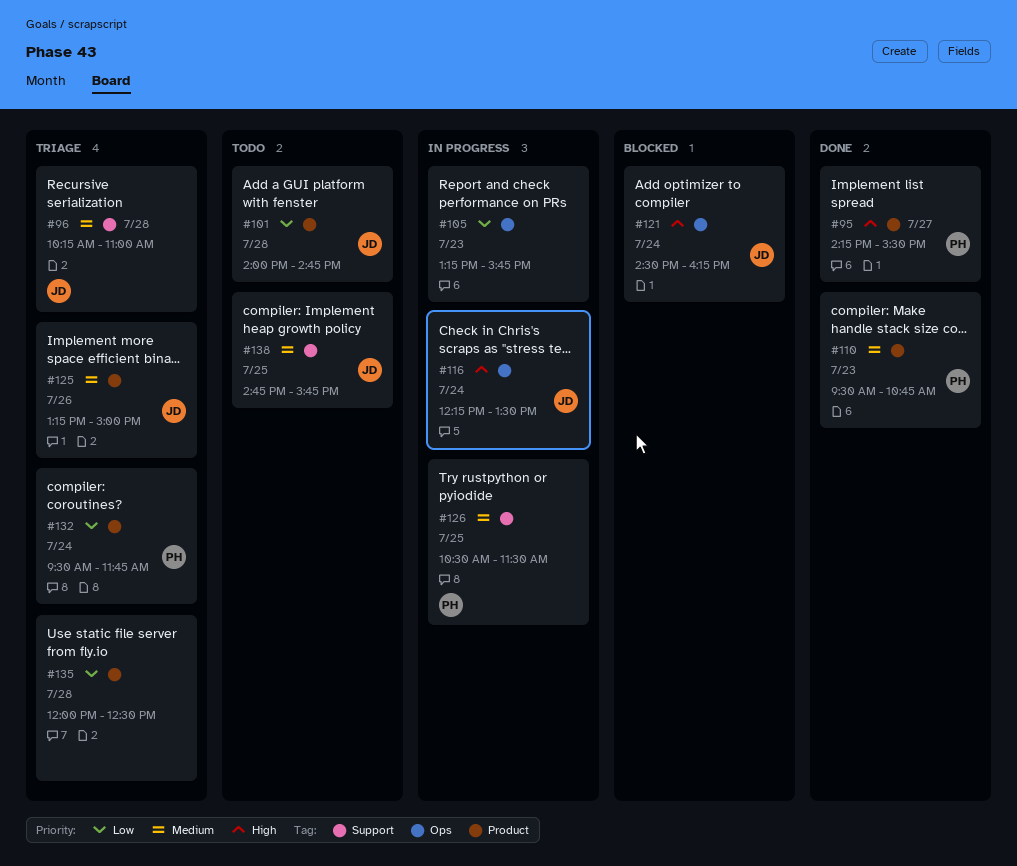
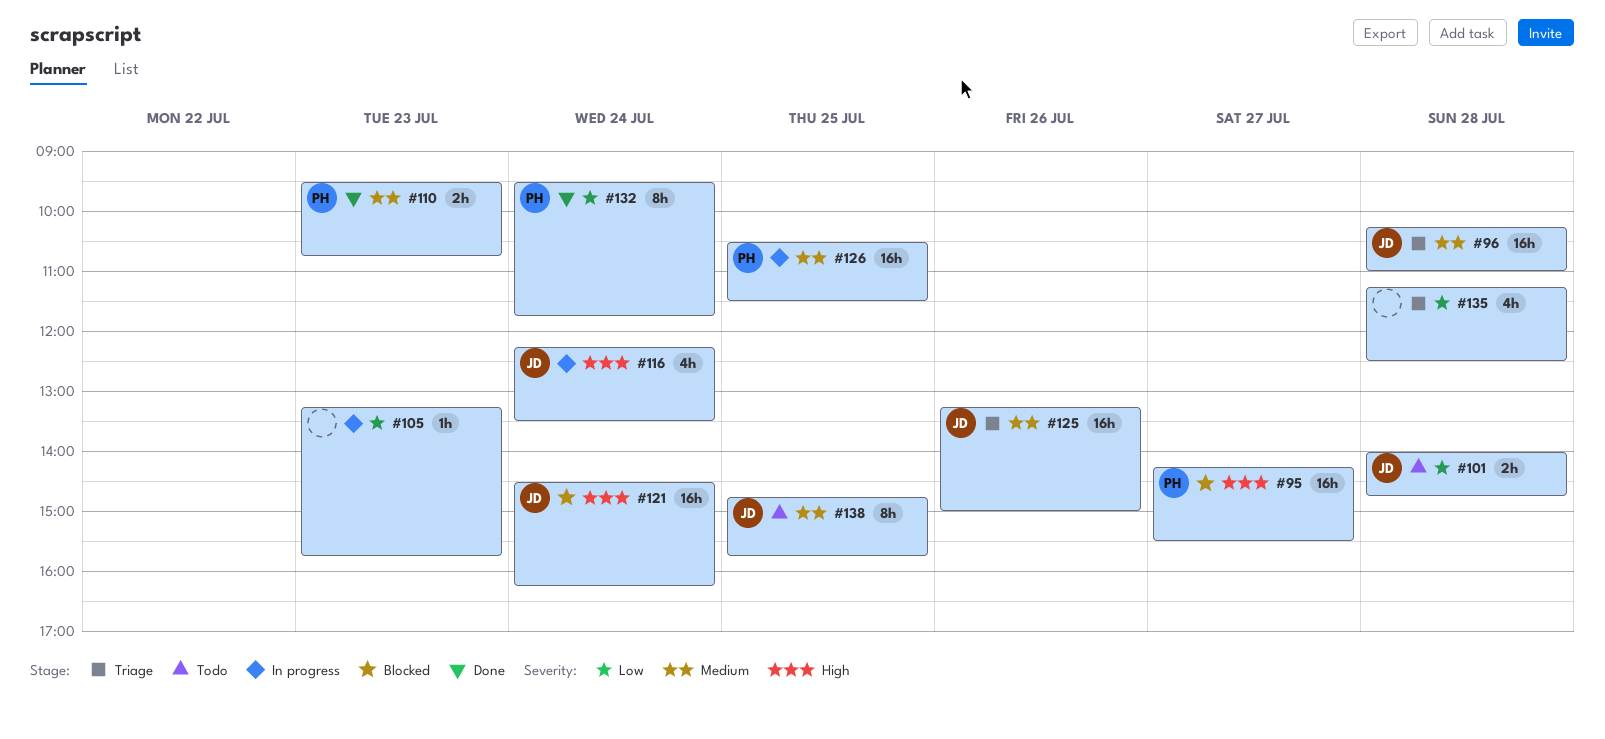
#95, status: Done -> Blocked
#132, status: Triage -> Done
#135, begins: 12:00 -> 11:15

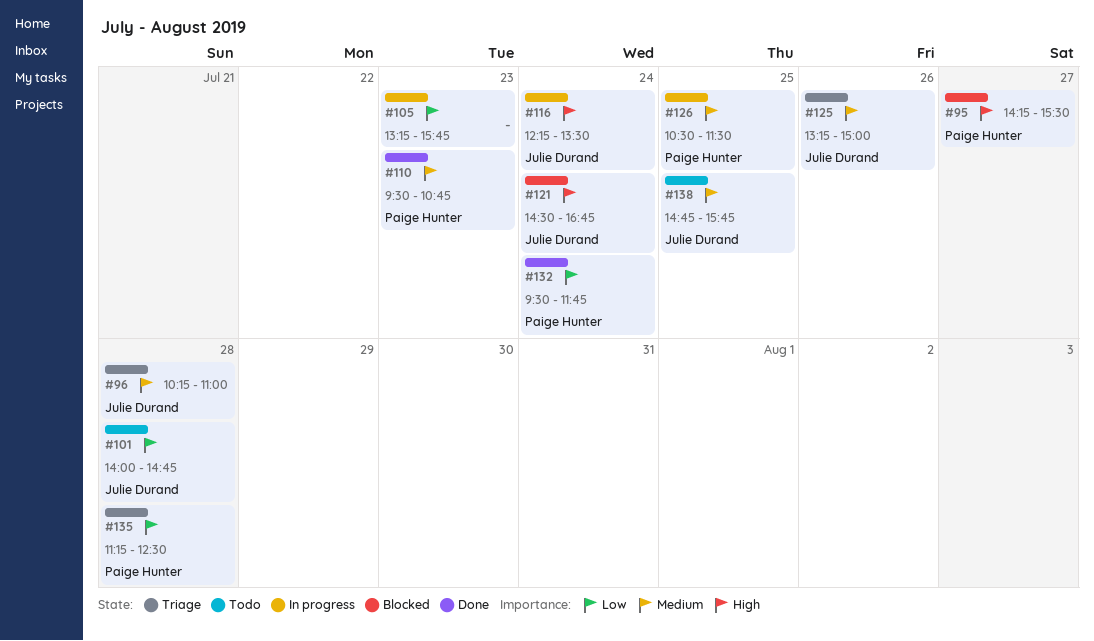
#121, ends: 16:15 -> 16:45
#135, owner: none -> Paige Hunter

